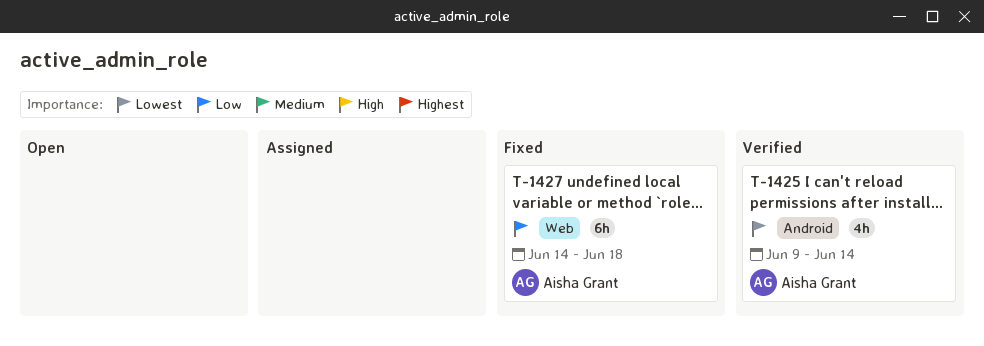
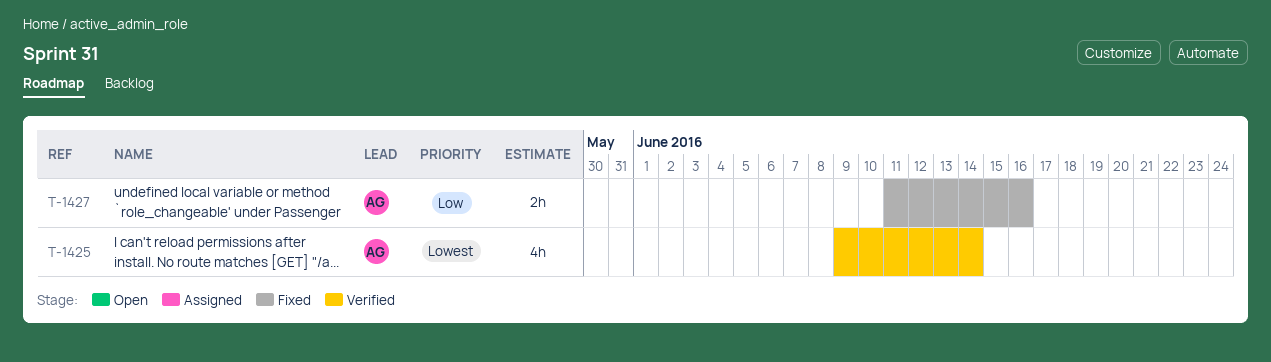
T-1427, estimate: 6h -> 2h
T-1427, start: Jun 14 -> Jun 11
T-1427, due: Jun 18 -> Jun 16

